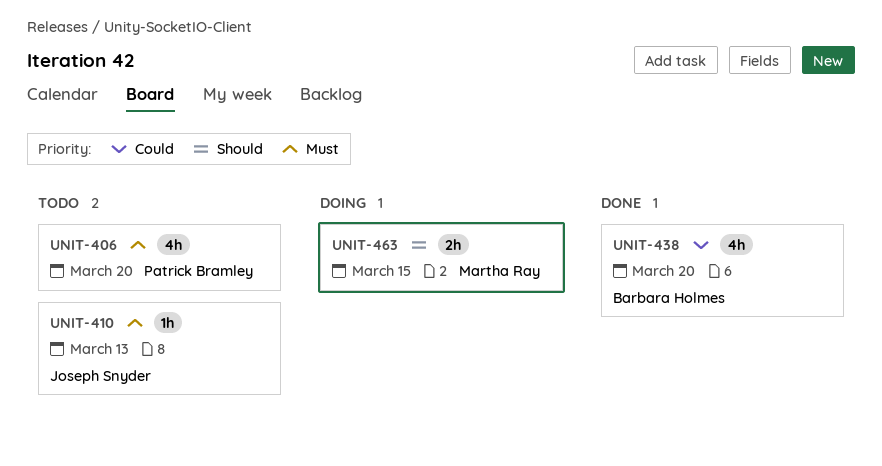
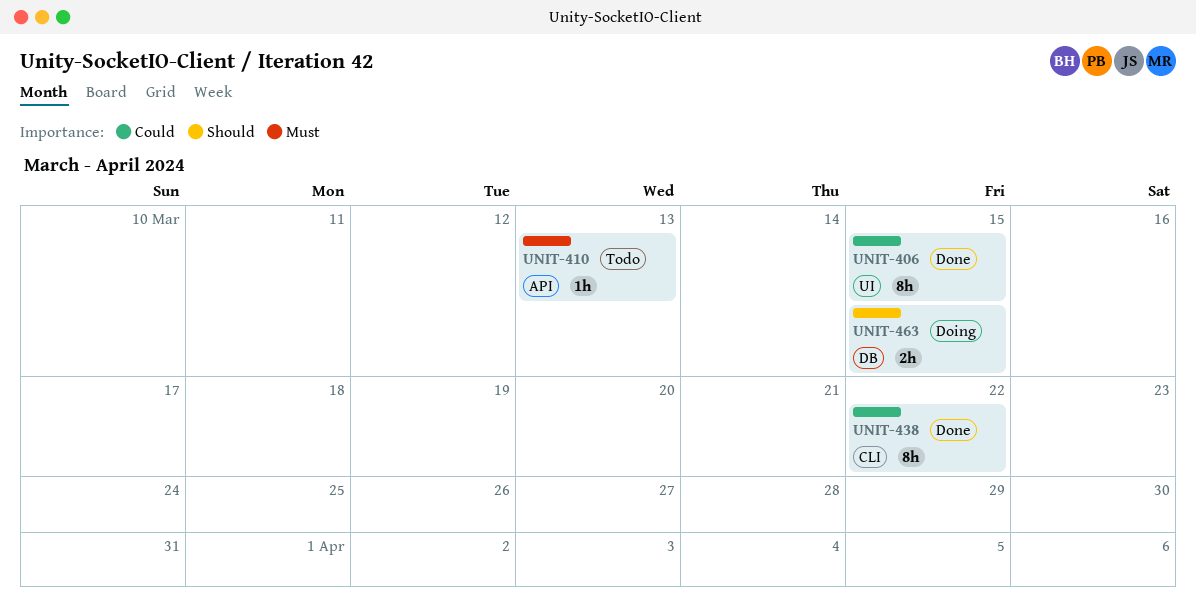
UNIT-406, status: Todo -> Done
UNIT-406, priority: Must -> Could
UNIT-406, estimate: 4h -> 8h
UNIT-406, due: Mar 20 -> Mar 15
UNIT-438, estimate: 4h -> 8h
UNIT-438, due: Mar 20 -> Mar 22

